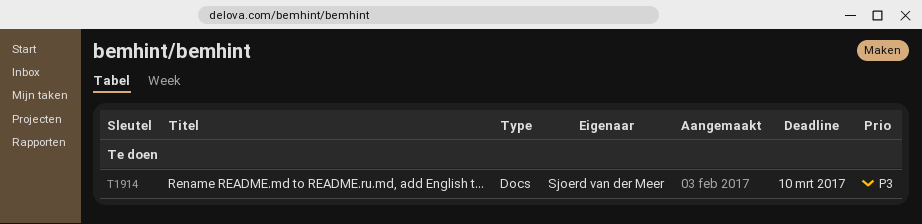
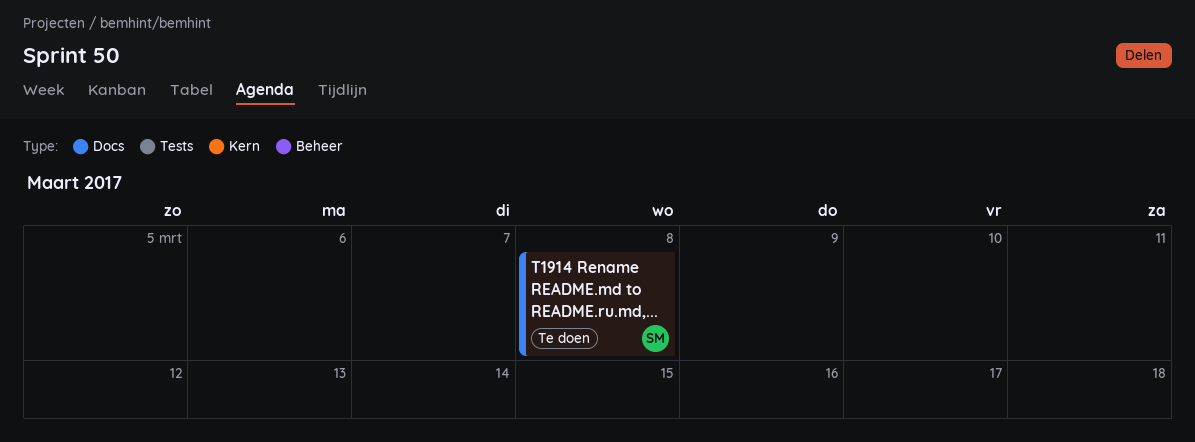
T1914, due: Mar 10 -> Mar 8

